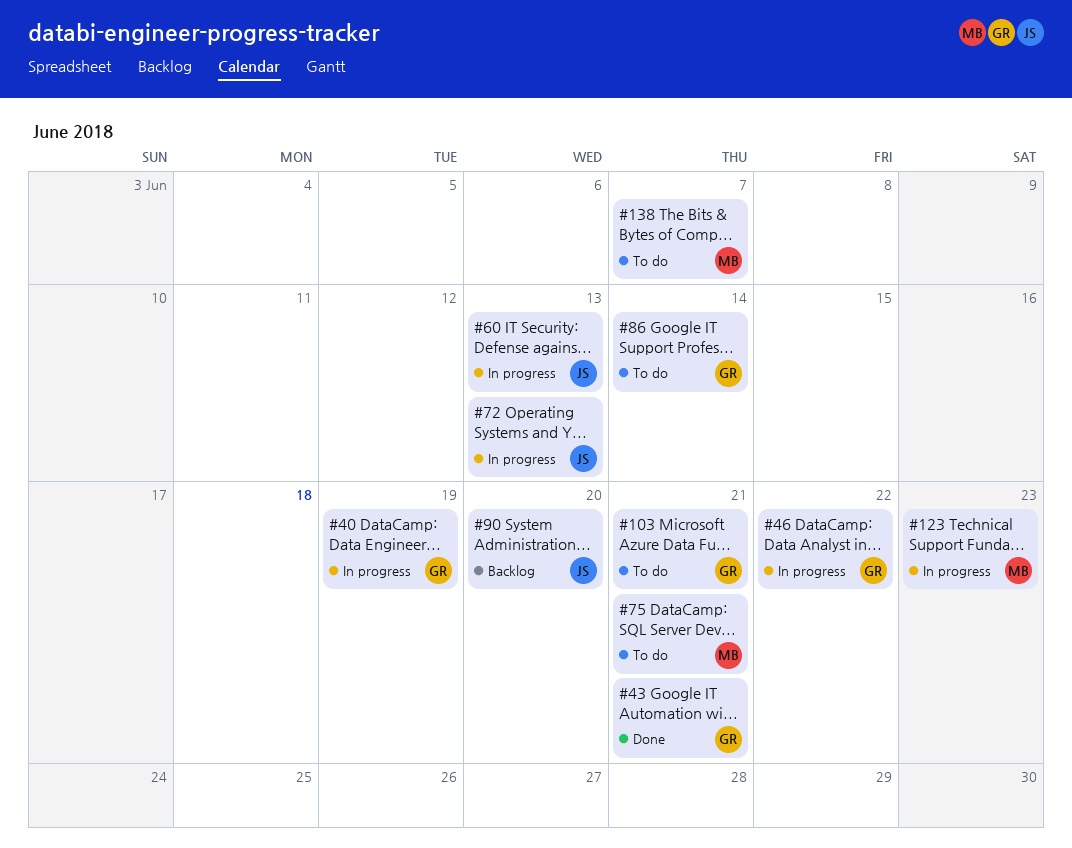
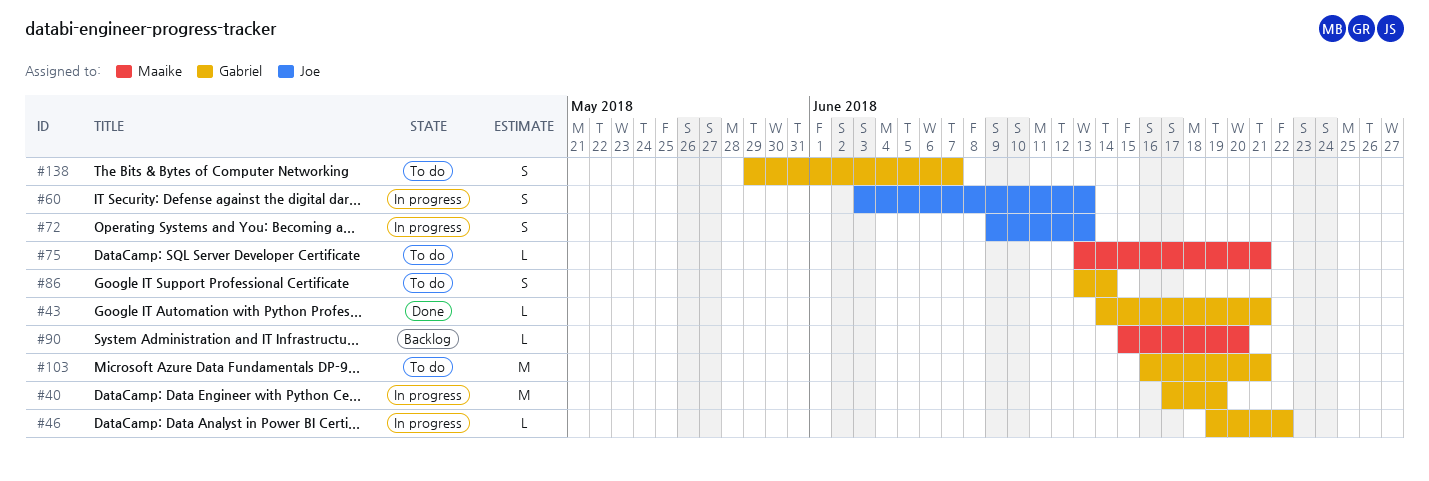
#90, owner: Joe -> Maaike
#123: present -> none
#138, owner: Maaike -> Gabriel

